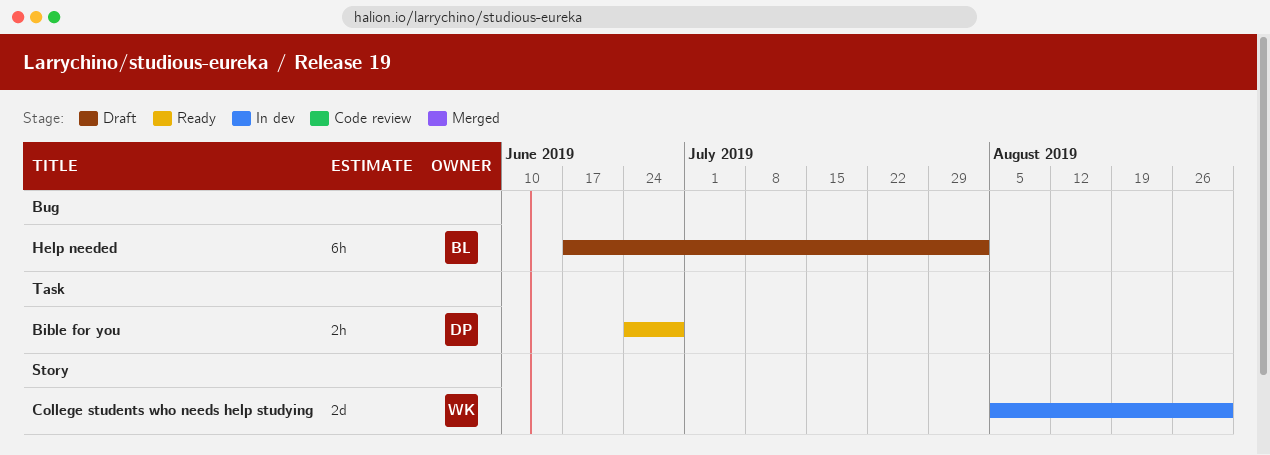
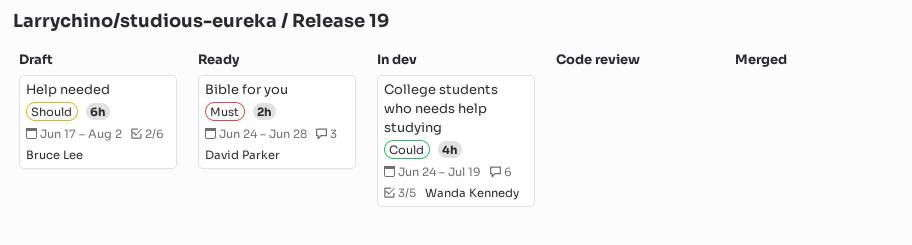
College students who needs help studying, estimate: 2d -> 4h
College students who needs help studying, start: Aug 5 -> Jun 24
College students who needs help studying, due: Aug 30 -> Jul 19

